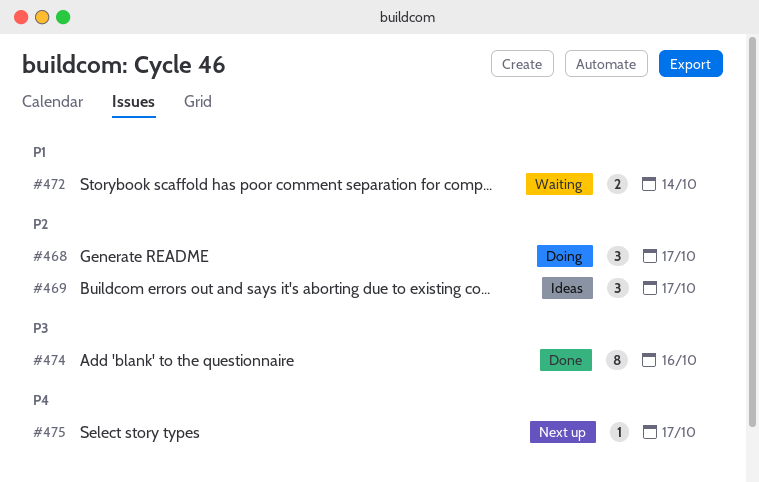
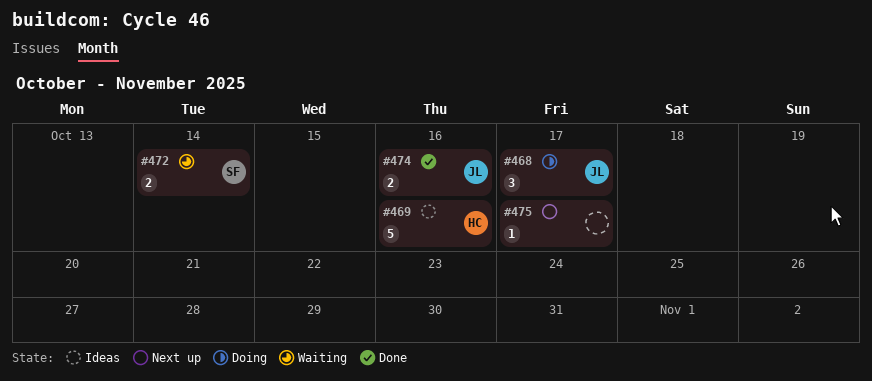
#469, estimate: 3 -> 5
#469, due: Oct 17 -> Oct 16
#474, estimate: 8 -> 2

